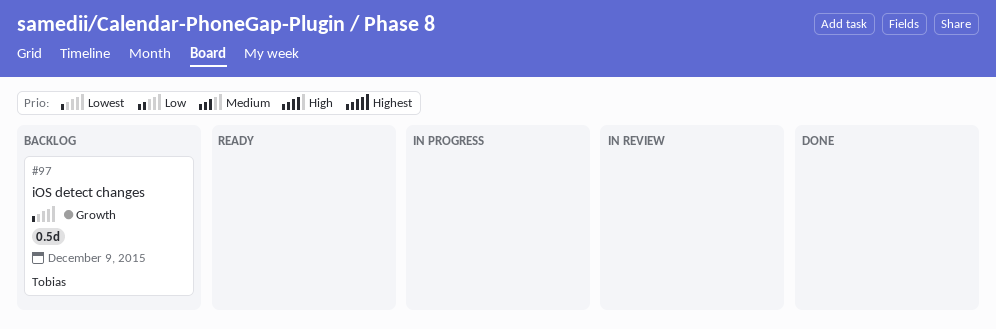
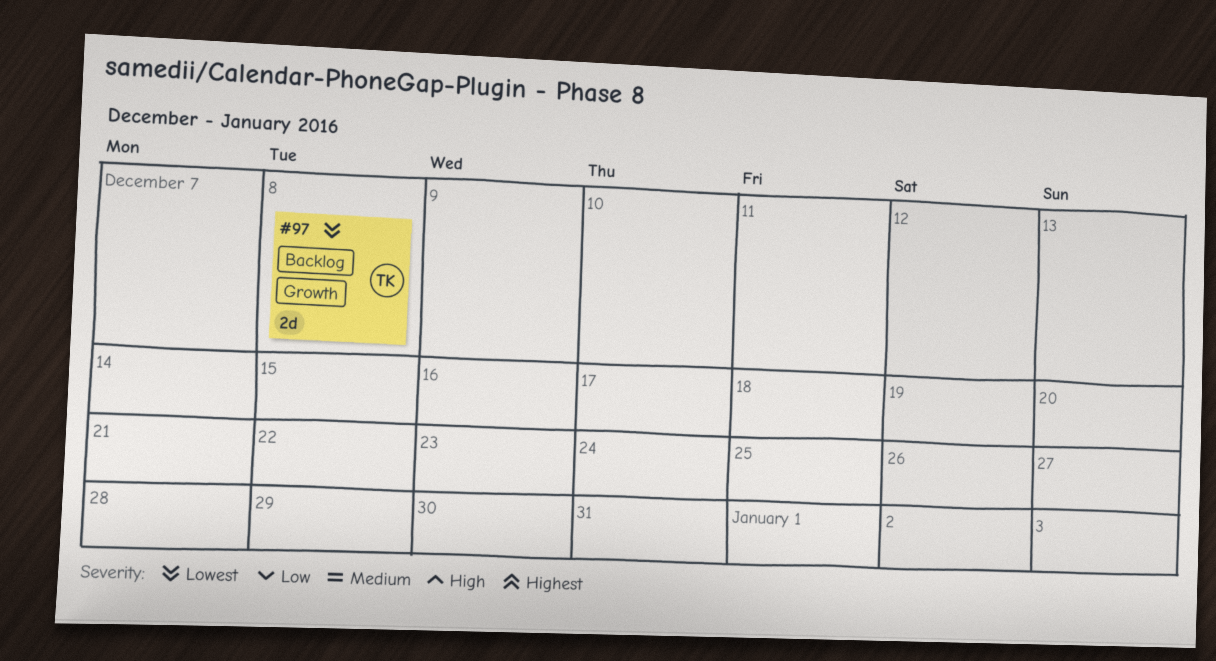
#97, estimate: 0.5d -> 2d
#97, due: Dec 9 -> Dec 8

